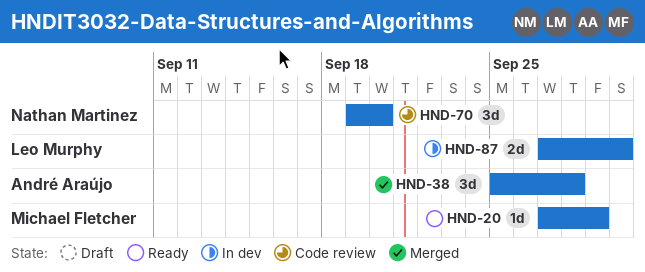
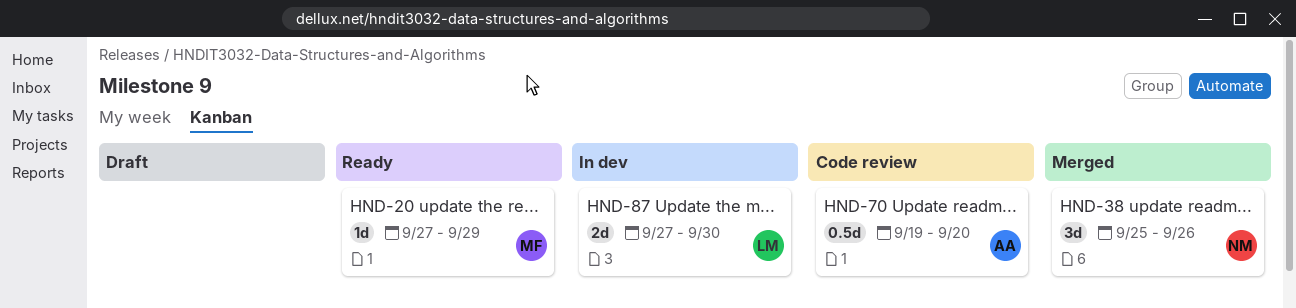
HND-38, owner: André Araújo -> Nathan Martinez
HND-38, due: Sep 28 -> Sep 26
HND-70, owner: Nathan Martinez -> André Araújo
HND-70, estimate: 3d -> 0.5d

